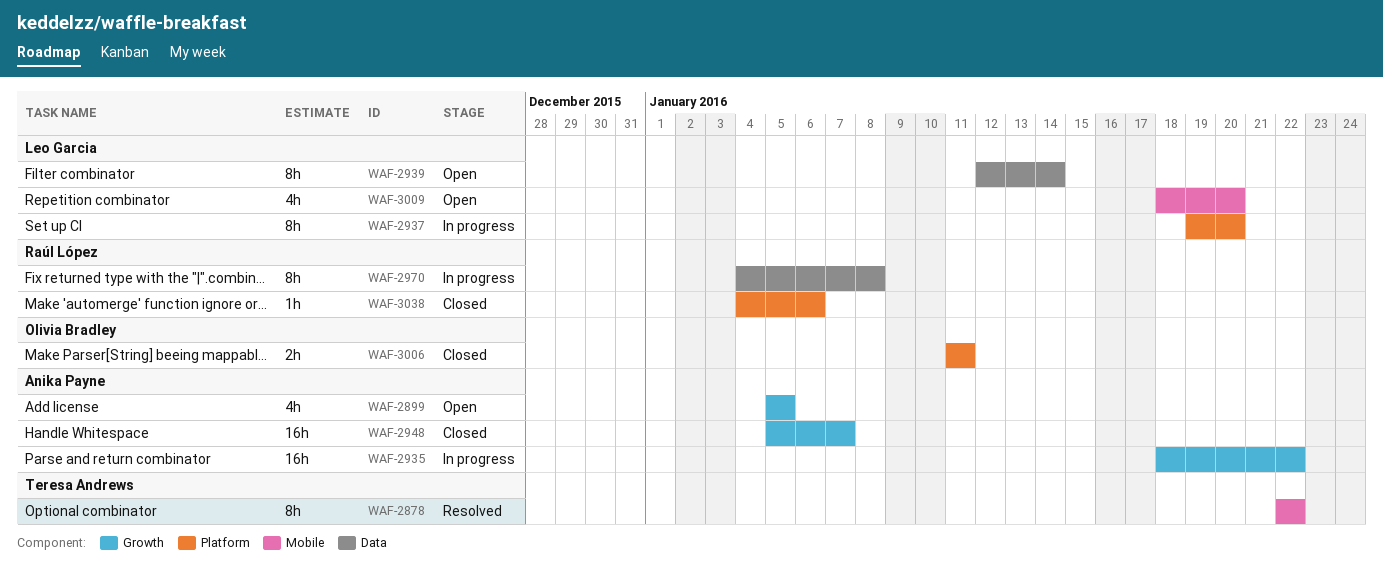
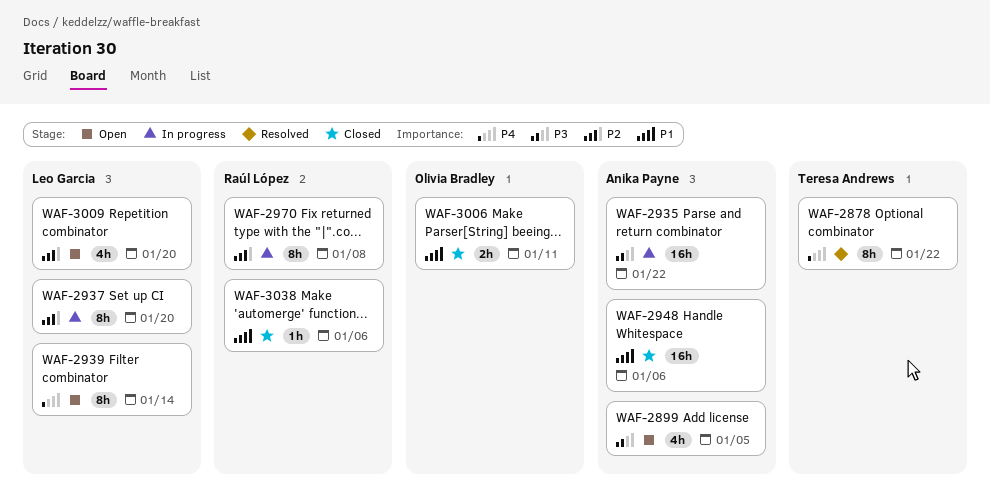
WAF-2948, due: Jan 7 -> Jan 6

